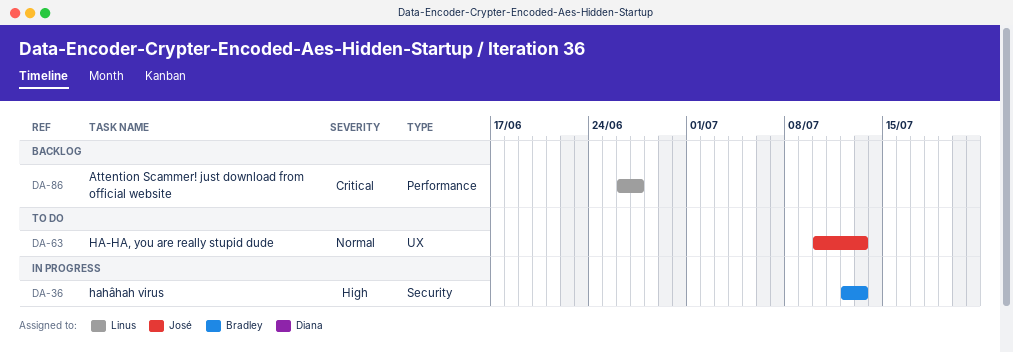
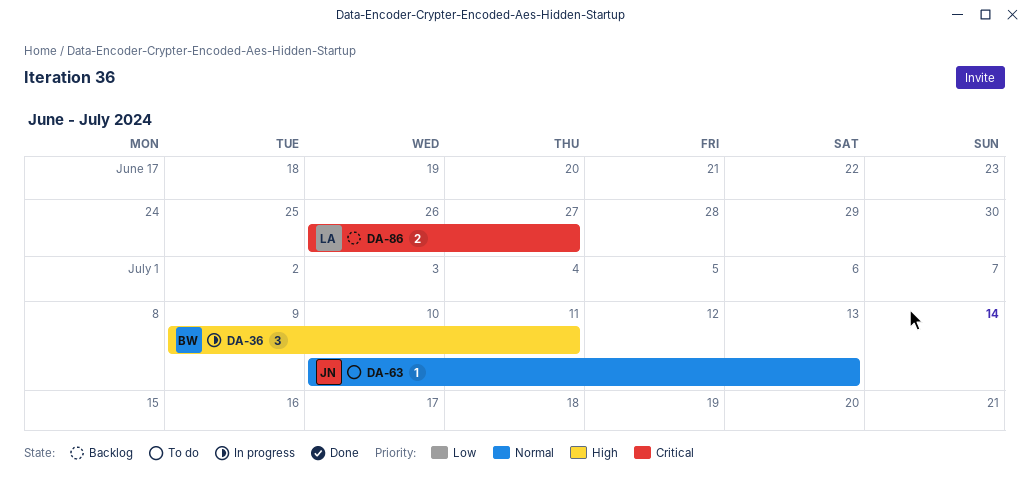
DA-36, start: Jul 12 -> Jul 9
DA-36, due: Jul 13 -> Jul 11

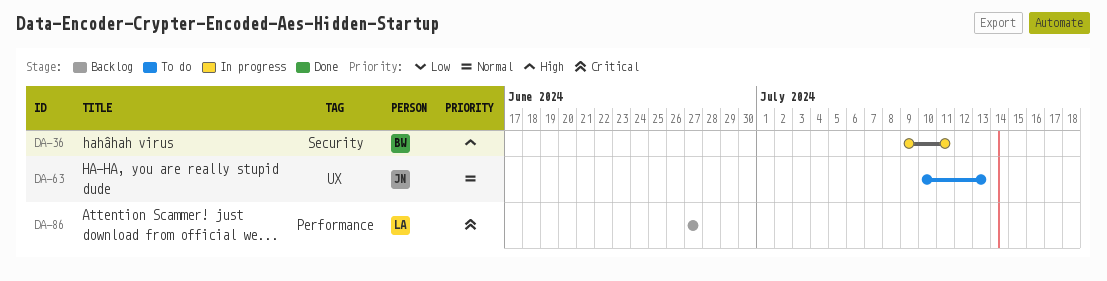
DA-86, start: Jun 26 -> Jun 27

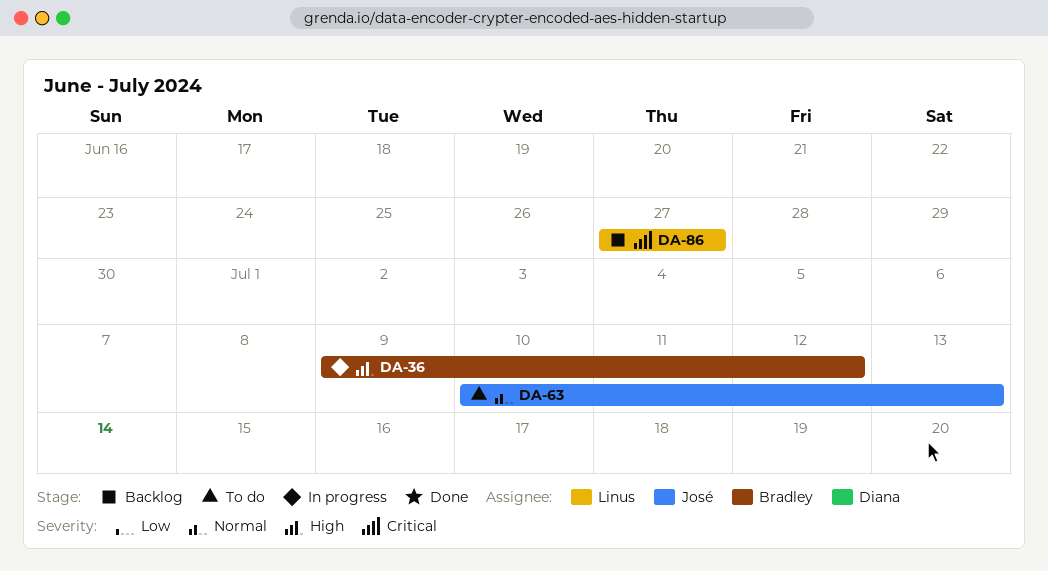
DA-36, due: Jul 11 -> Jul 12

